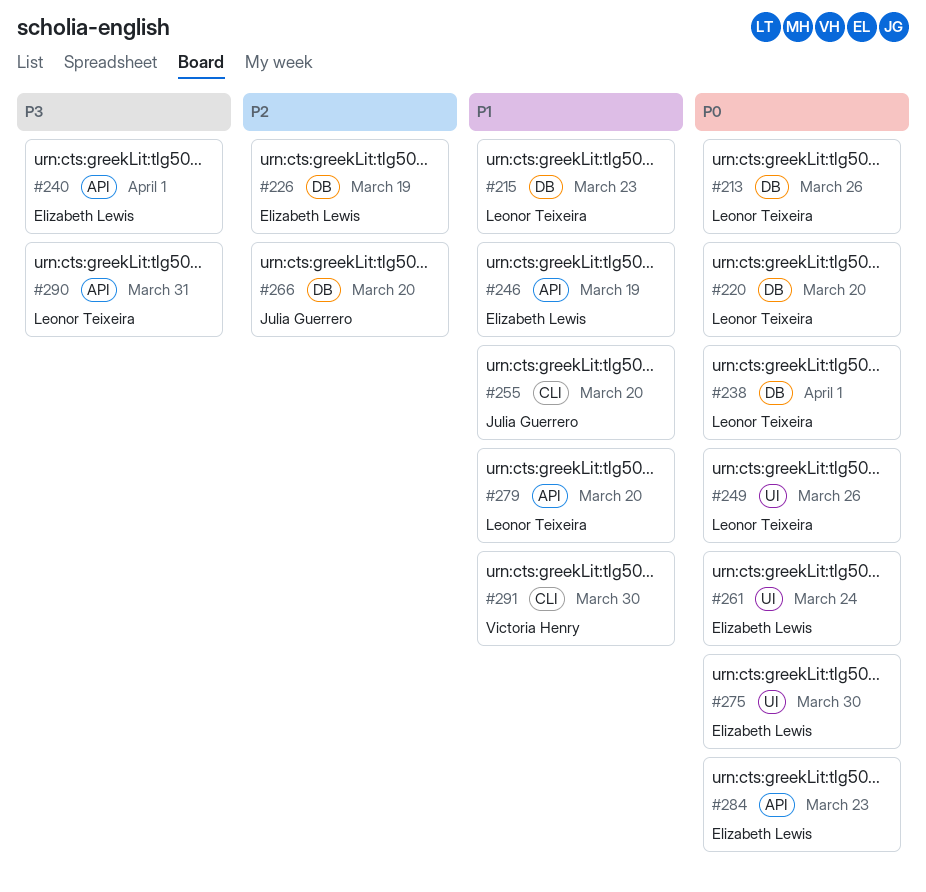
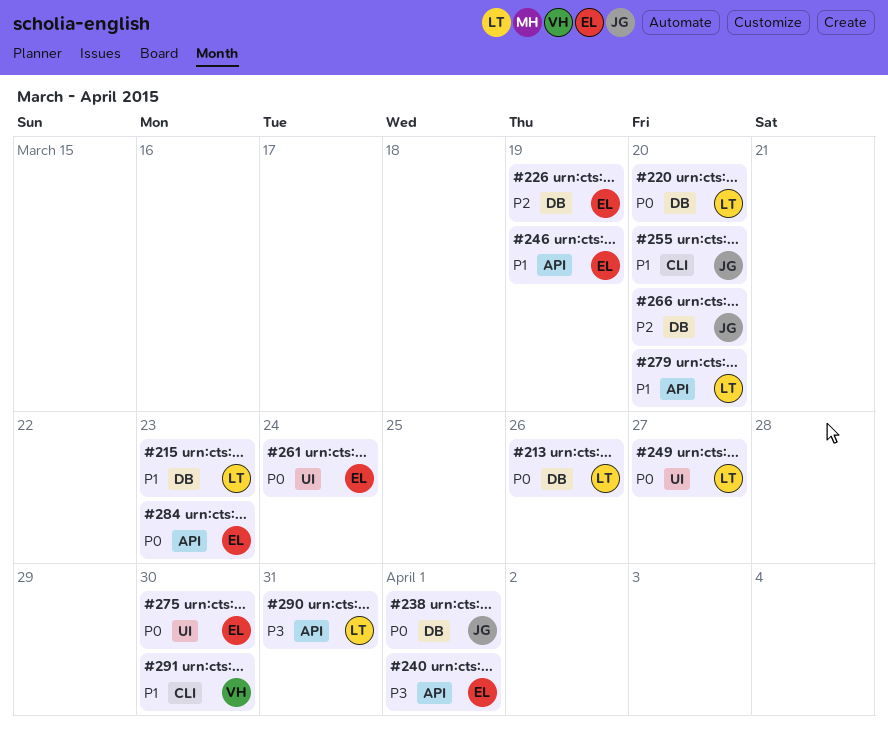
#238, owner: Leonor Teixeira -> Julia Guerrero
#249, due: Mar 26 -> Mar 27

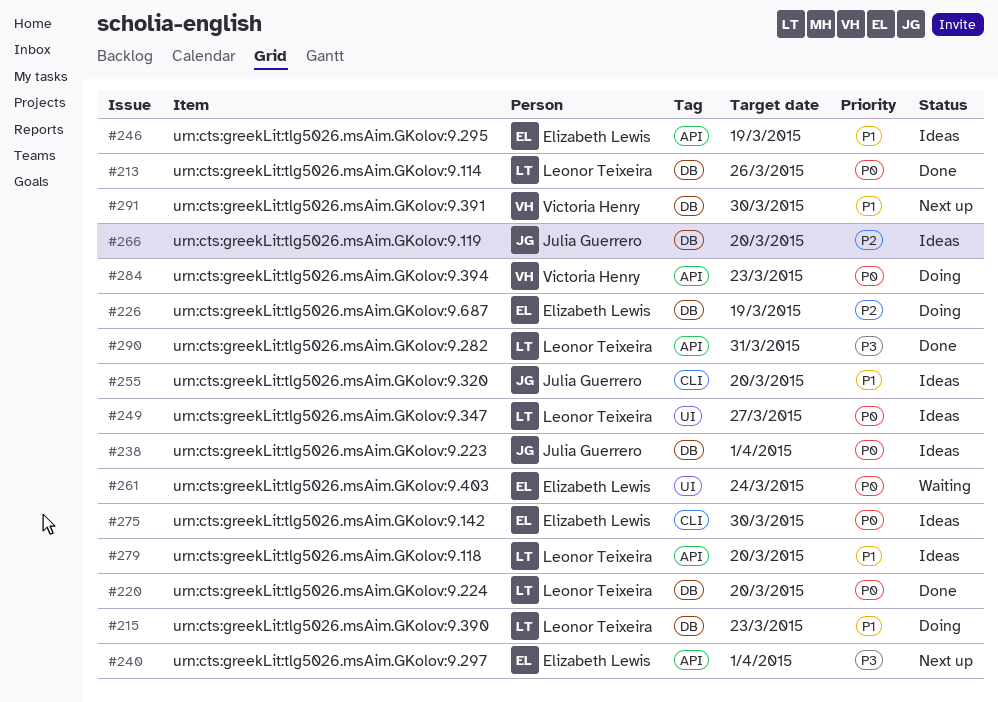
#275, label: UI -> CLI
#284, owner: Elizabeth Lewis -> Victoria Henry
#291, label: CLI -> DB

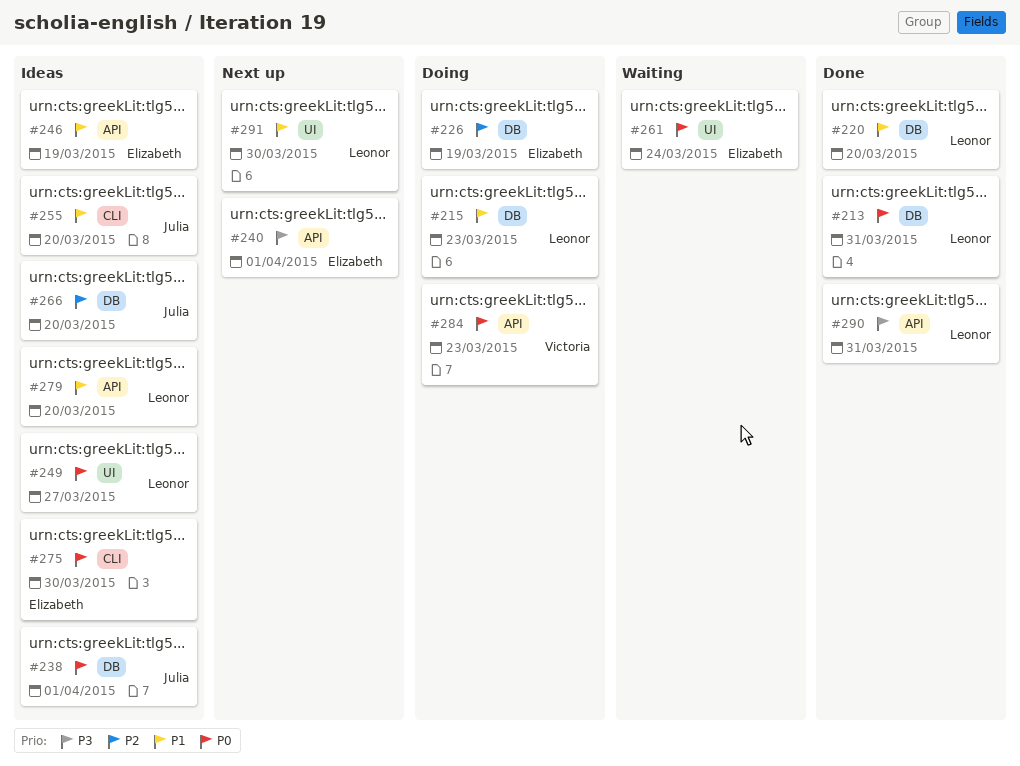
#213, due: Mar 26 -> Mar 31
#220, priority: P0 -> P1
#291, owner: Victoria Henry -> Leonor Teixeira
#291, label: DB -> UI

